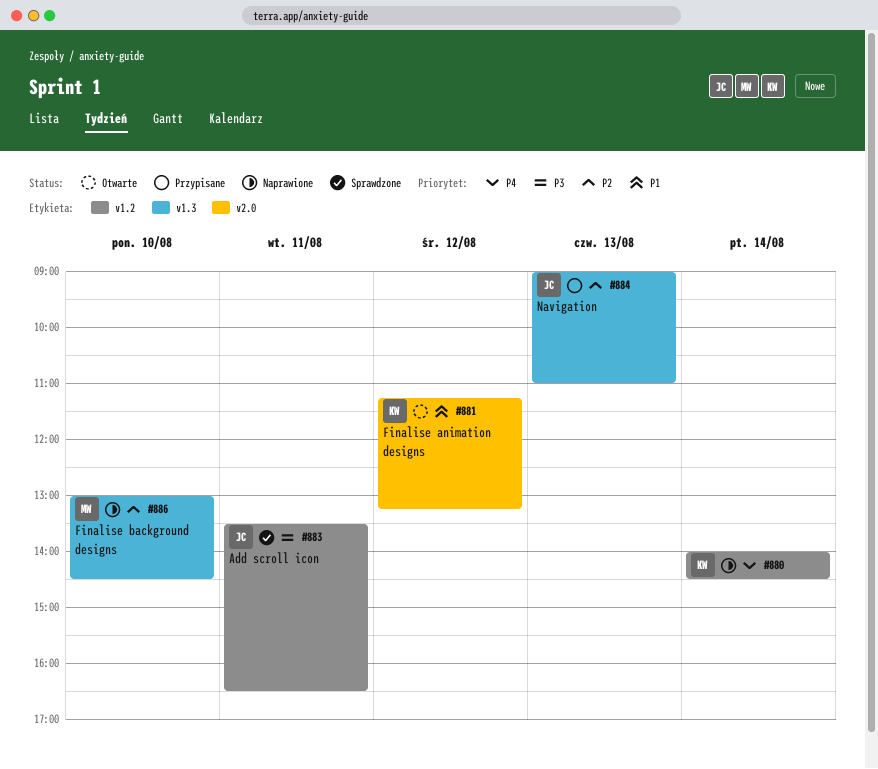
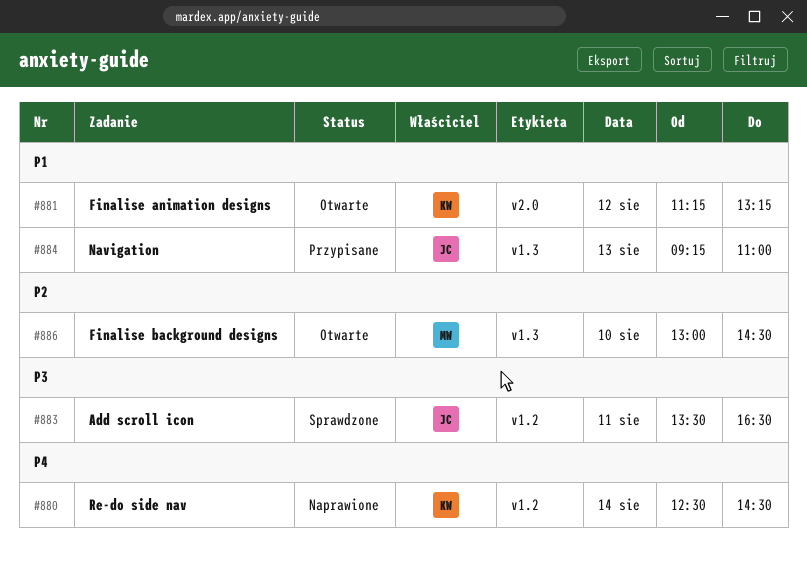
#880, begins: 14:00 -> 12:30
#884, priority: P2 -> P1
#884, begins: 09:00 -> 09:15
#886, status: Naprawione -> Otwarte

